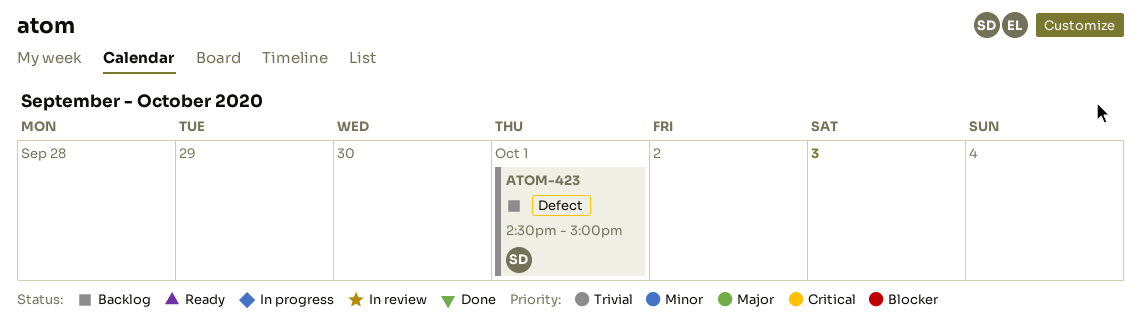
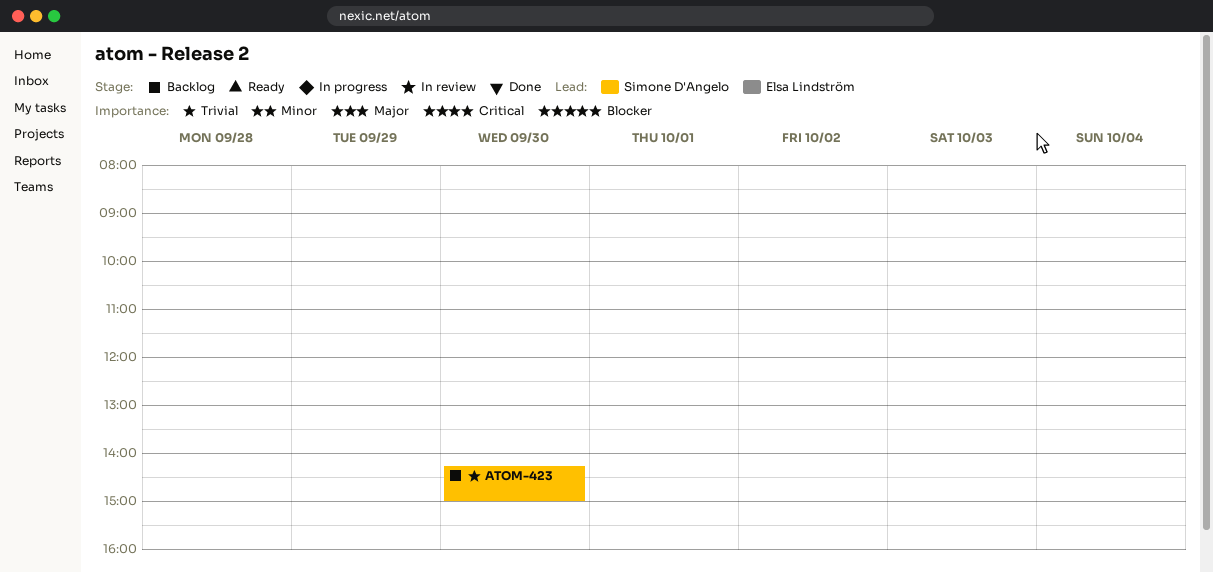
ATOM-423, day: Oct 1 -> Sep 30
ATOM-423, begins: 14:30 -> 14:15

